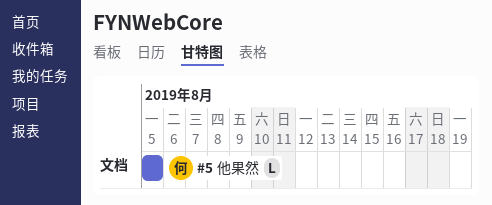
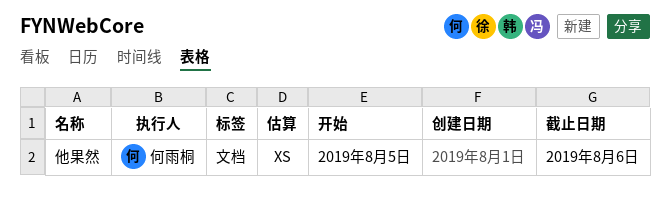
他果然, estimate: L -> XS
他果然, due: Aug 5 -> Aug 6

